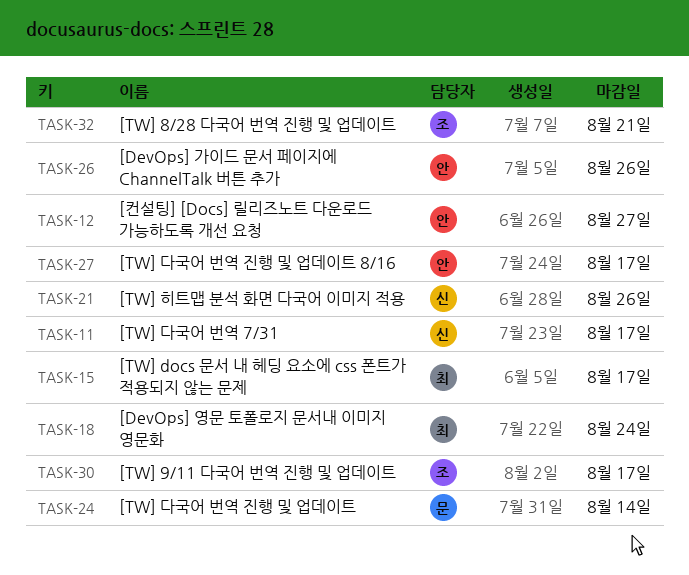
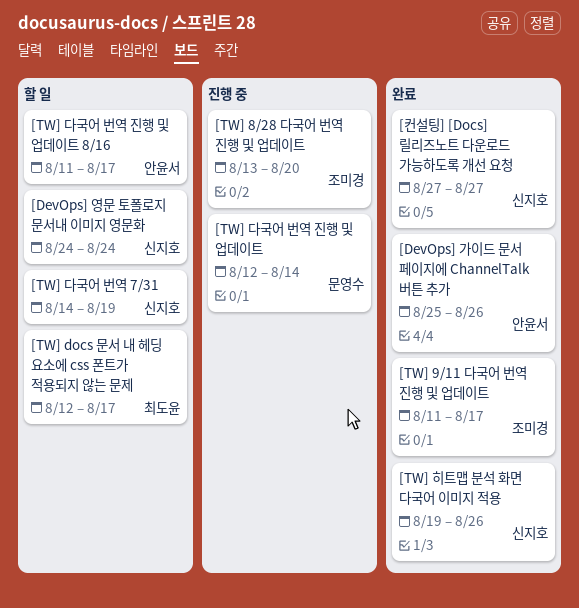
[DevOps] 영문 토폴로지 문서내 이미지 영문화, owner: 최도윤 -> 신지호
[TW] 8/28 다국어 번역 진행 및 업데이트, due: Aug 21 -> Aug 20
[TW] 다국어 번역 7/31, due: Aug 17 -> Aug 19
[컨설팅] [Docs] 릴리즈노트 다운로드 가능하도록 개선 요청, owner: 안윤서 -> 신지호

